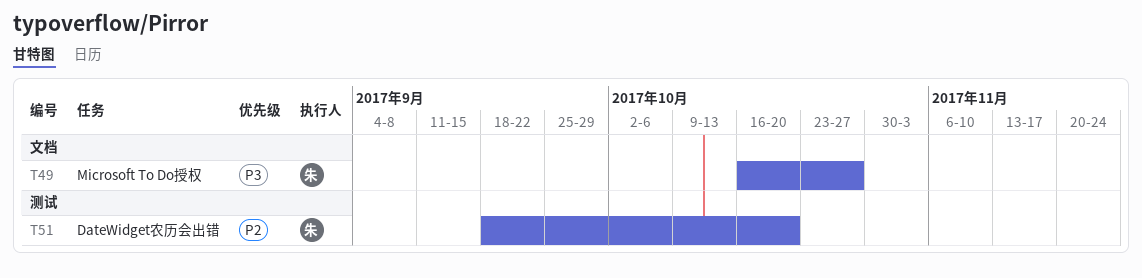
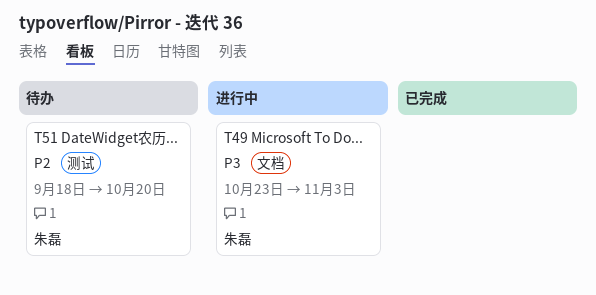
T49, start: Oct 16 -> Oct 23
T49, due: Oct 27 -> Nov 3

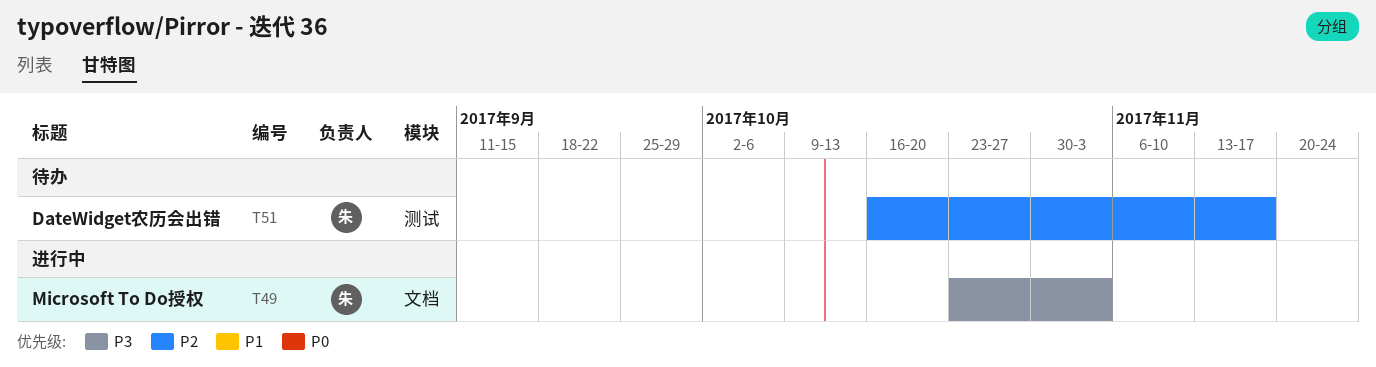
T51, start: Sep 18 -> Oct 16
T51, due: Oct 20 -> Nov 17

